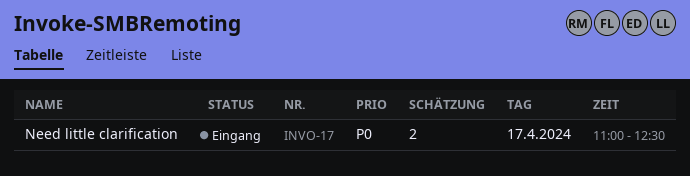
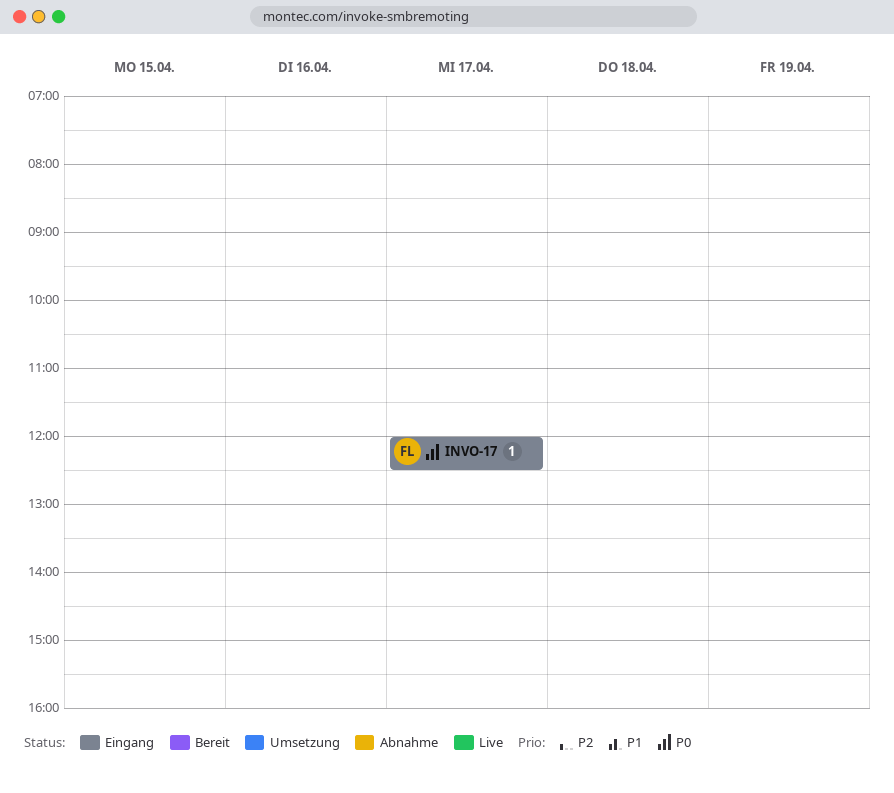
INVO-17, estimate: 2 -> 1
INVO-17, begins: 11:00 -> 12:00

